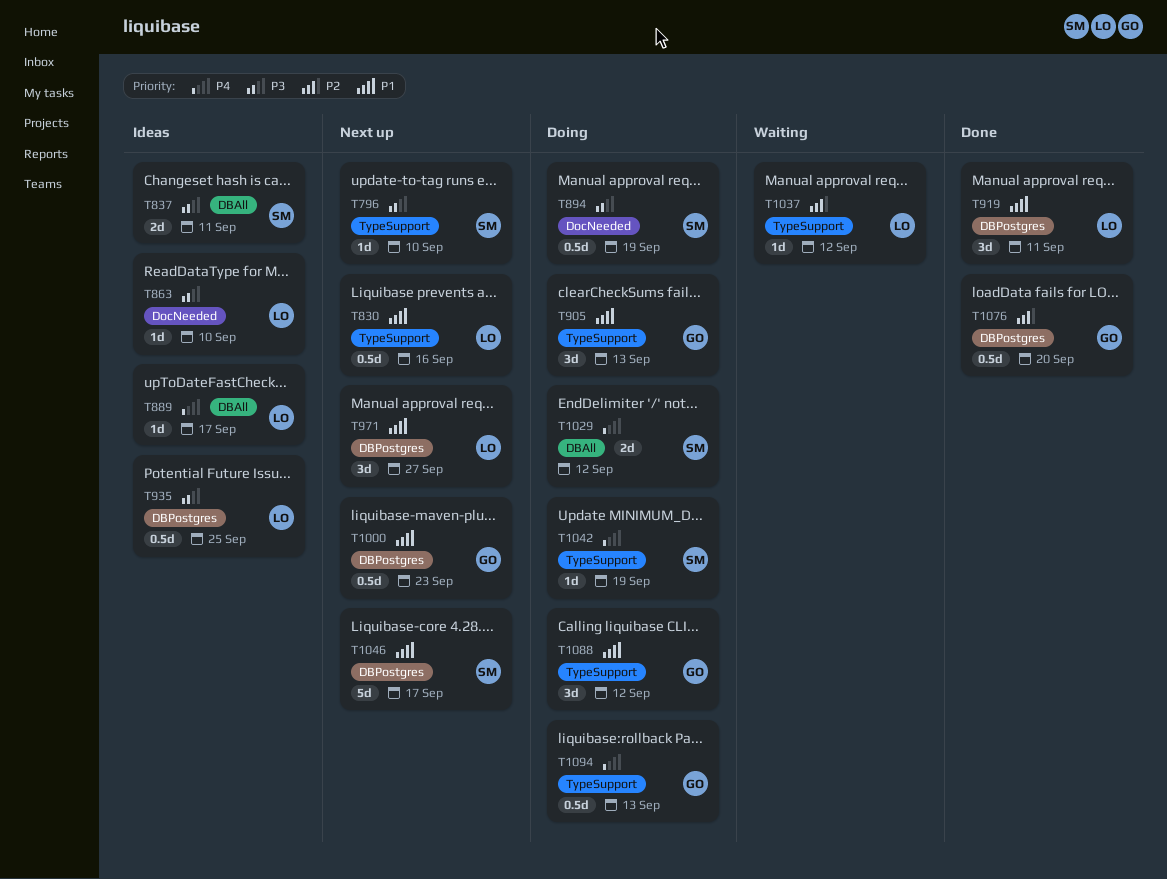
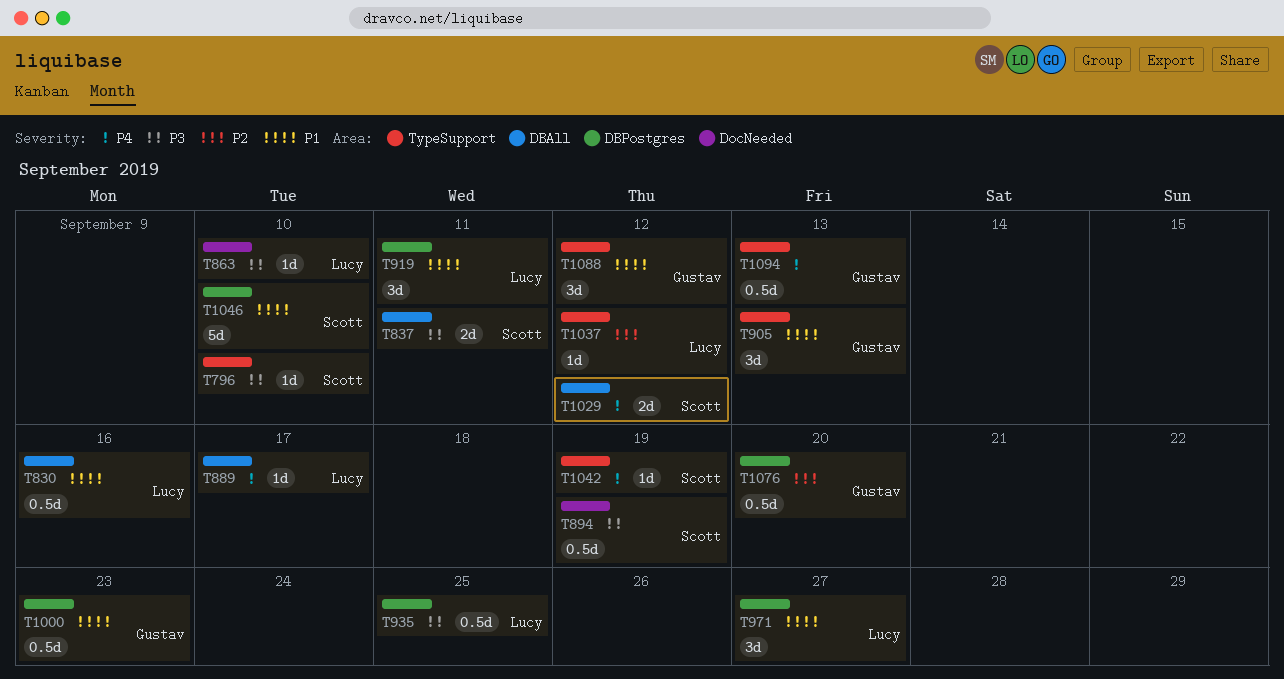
T830, label: TypeSupport -> DBAll
T1046, due: Sep 17 -> Sep 10

